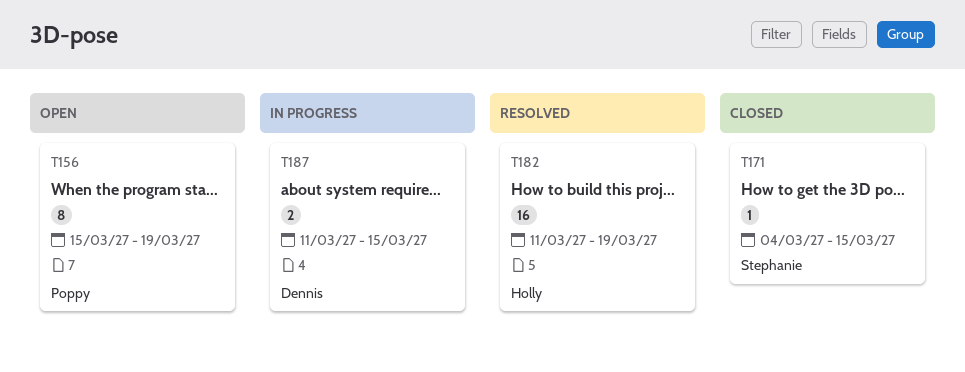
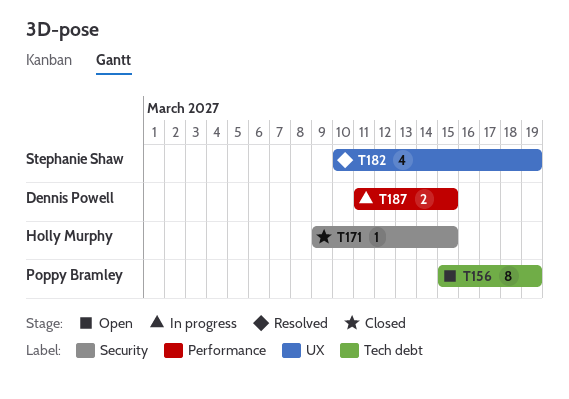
T171, owner: Stephanie Shaw -> Holly Murphy
T171, start: Mar 4 -> Mar 9
T182, owner: Holly Murphy -> Stephanie Shaw
T182, estimate: 16 -> 4
T182, start: Mar 11 -> Mar 10

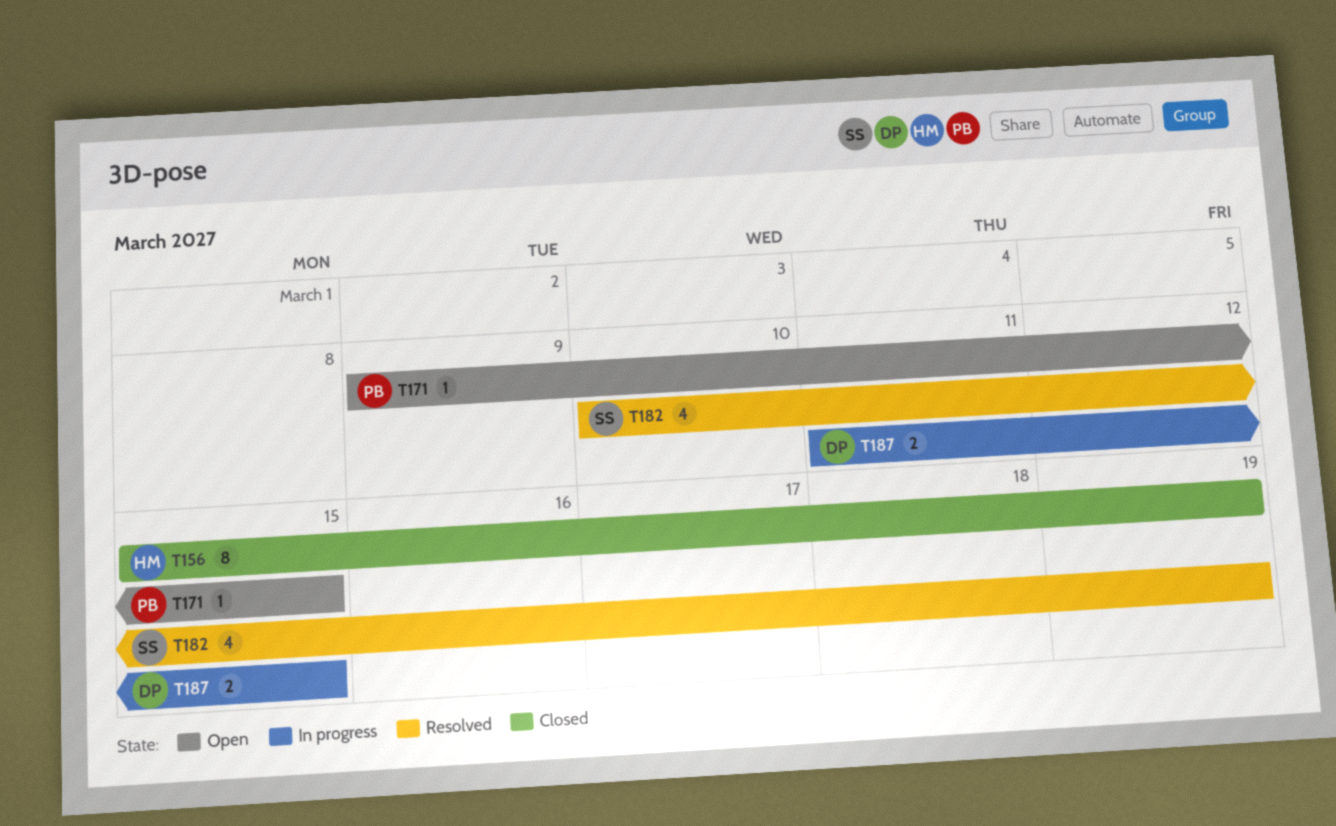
T156, status: Open -> Closed
T156, owner: Poppy Bramley -> Holly Murphy
T171, status: Closed -> Open
T171, owner: Holly Murphy -> Poppy Bramley

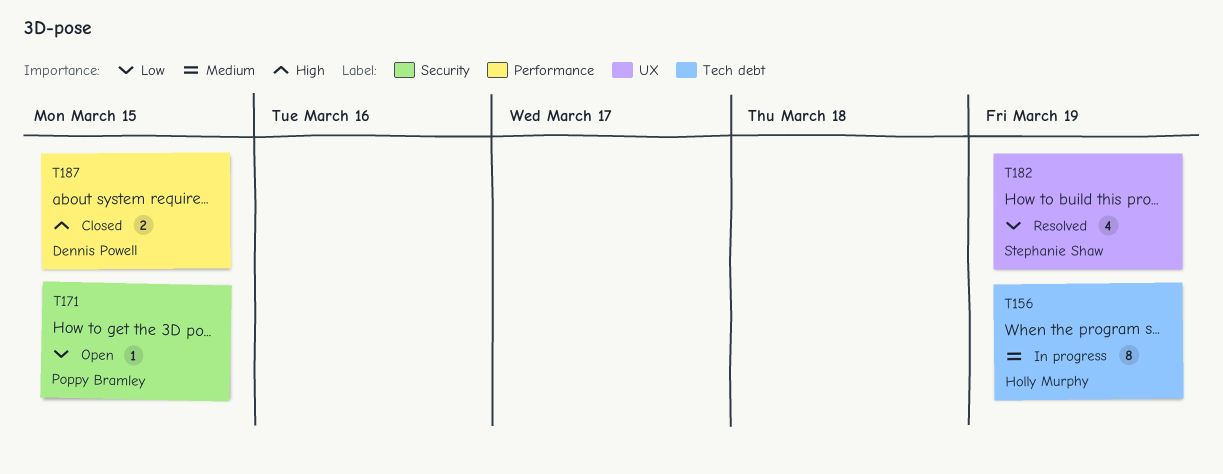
T156, status: Closed -> In progress
T187, status: In progress -> Closed

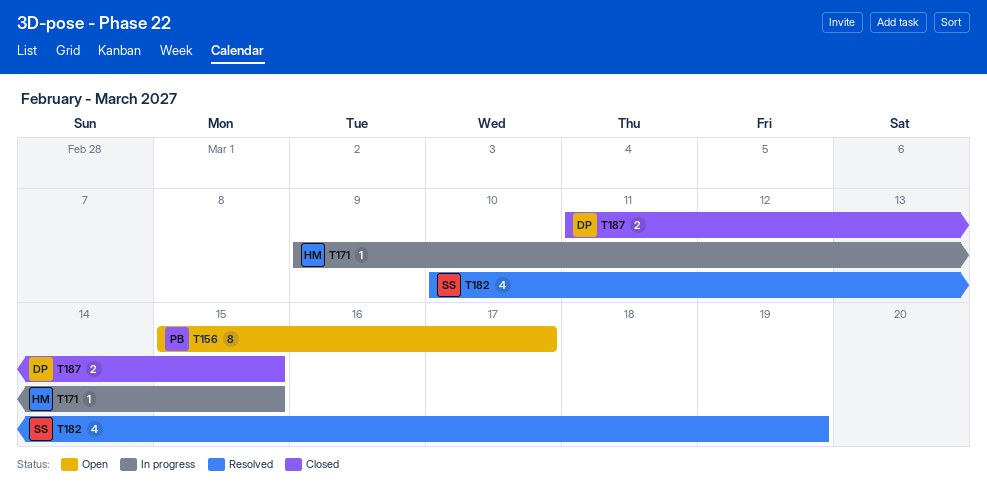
T156, status: In progress -> Open
T156, owner: Holly Murphy -> Poppy Bramley
T156, due: Mar 19 -> Mar 17
T171, status: Open -> In progress
T171, owner: Poppy Bramley -> Holly Murphy

